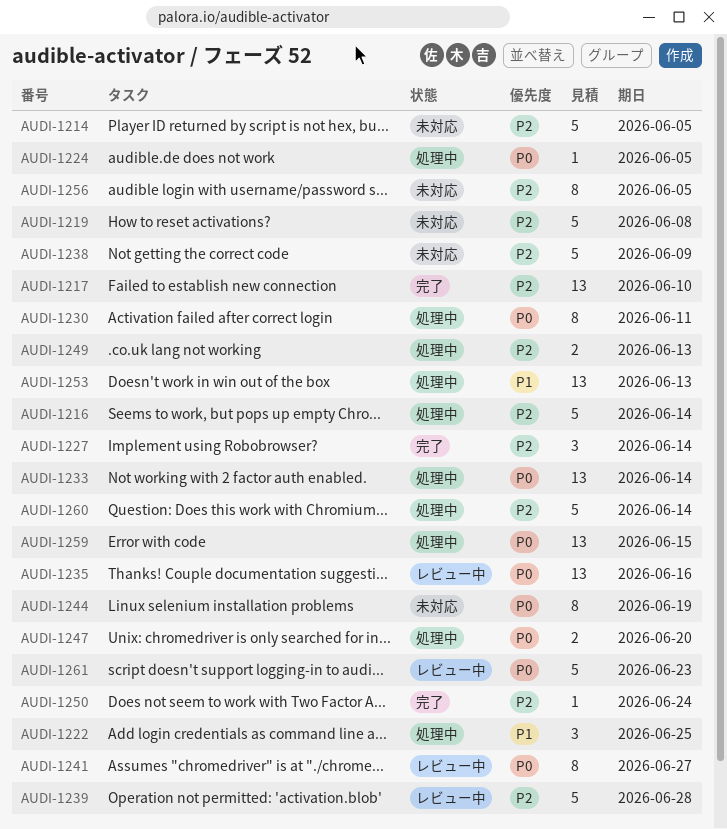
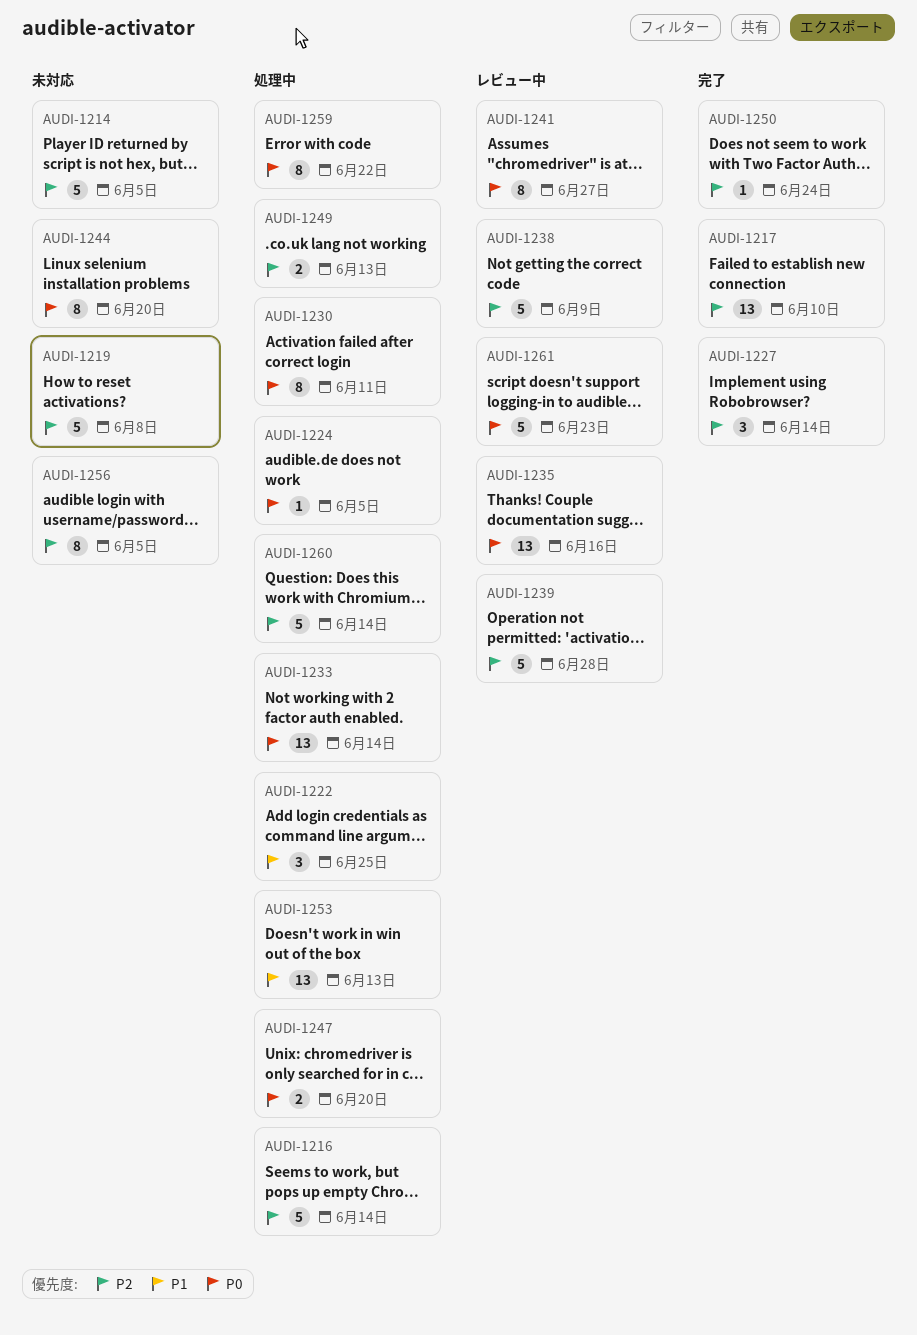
AUDI-1238, status: 未対応 -> レビュー中
AUDI-1244, due: Jun 19 -> Jun 20
AUDI-1259, estimate: 13 -> 8
AUDI-1259, due: Jun 15 -> Jun 22

